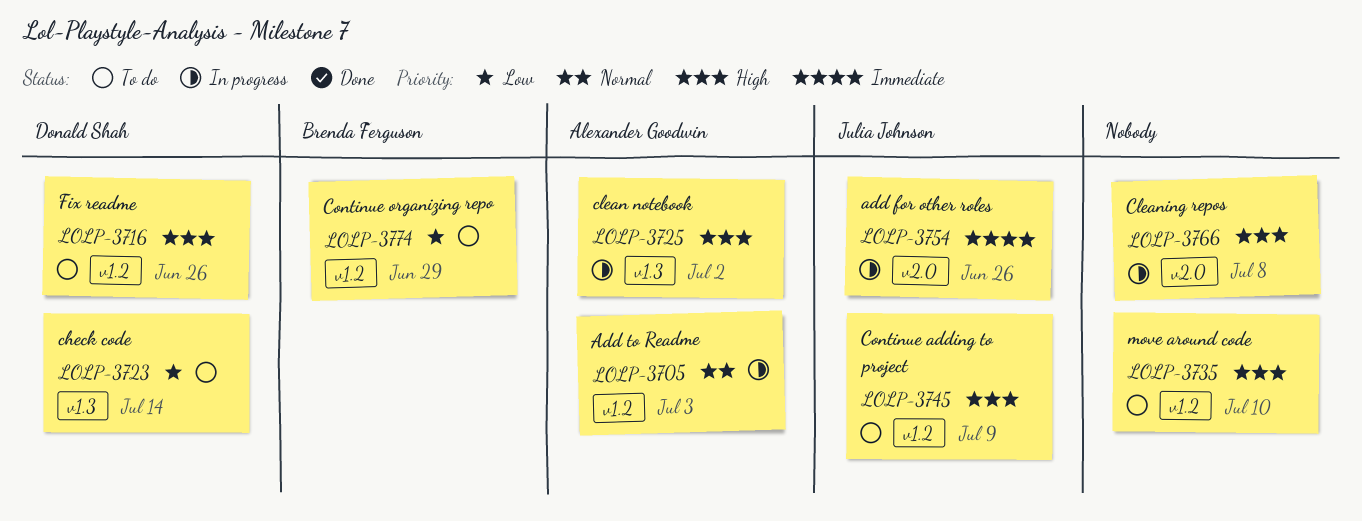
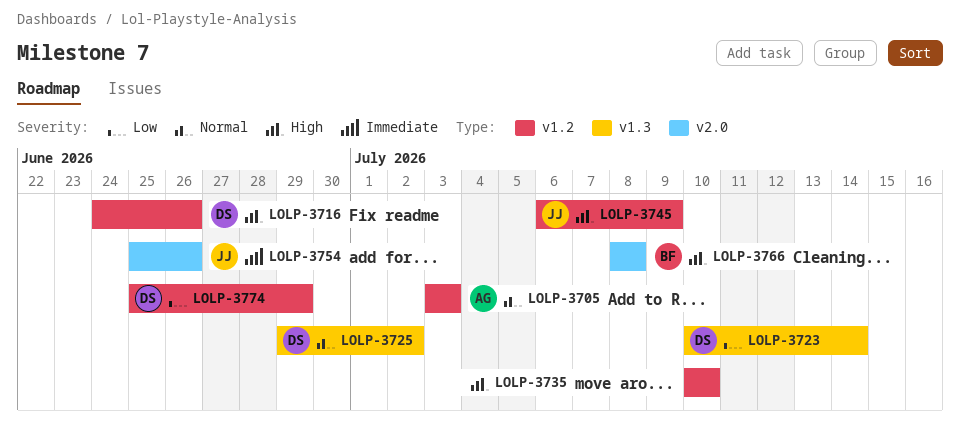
LOLP-3725, owner: Alexander Goodwin -> Donald Shah
LOLP-3725, priority: High -> Normal
LOLP-3766, owner: none -> Brenda Ferguson
LOLP-3774, owner: Brenda Ferguson -> Donald Shah

